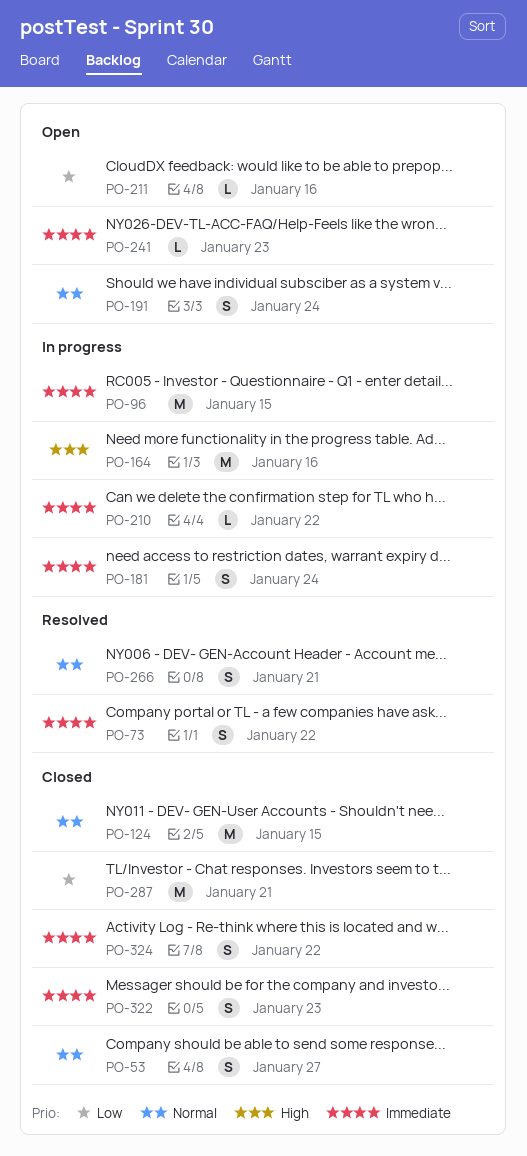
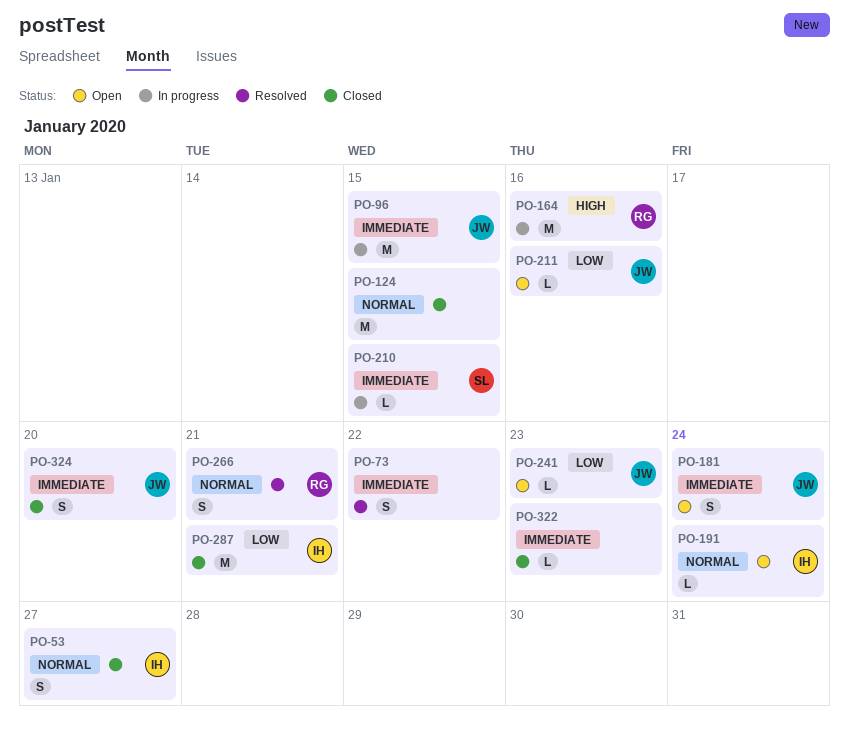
PO-181, status: In progress -> Open
PO-191, estimate: S -> L
PO-210, due: Jan 22 -> Jan 15
PO-241, priority: Immediate -> Low
PO-322, estimate: S -> L
PO-324, due: Jan 22 -> Jan 20

